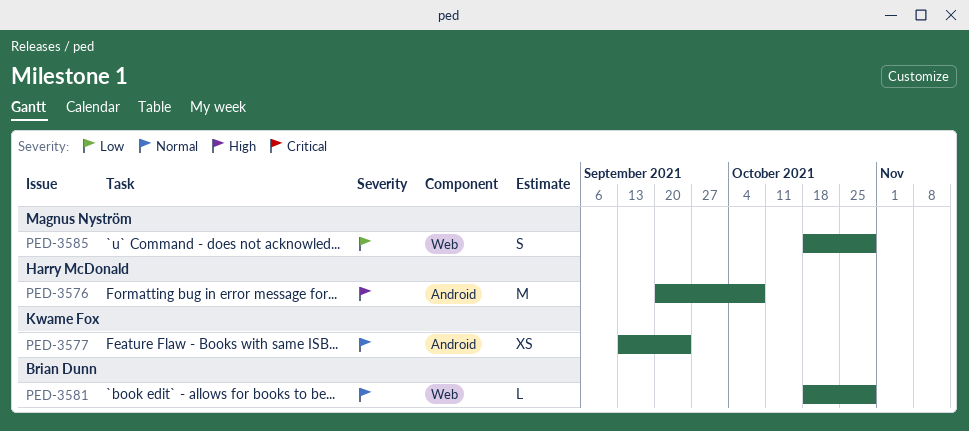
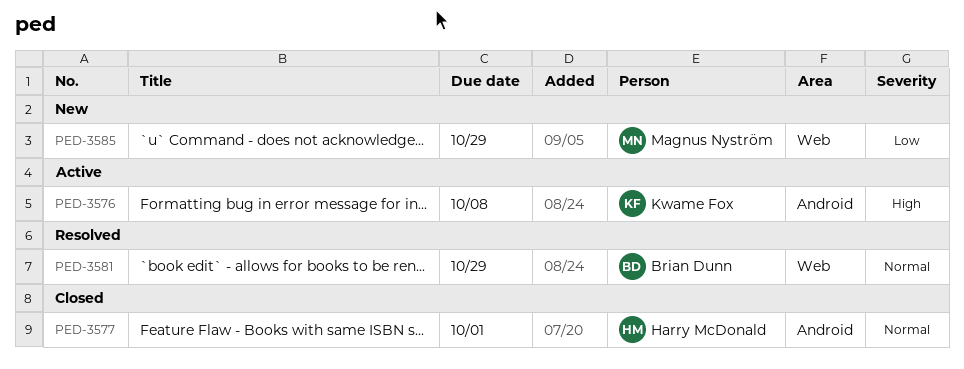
PED-3576, owner: Harry McDonald -> Kwame Fox
PED-3577, owner: Kwame Fox -> Harry McDonald
PED-3577, due: Sep 24 -> Oct 1

